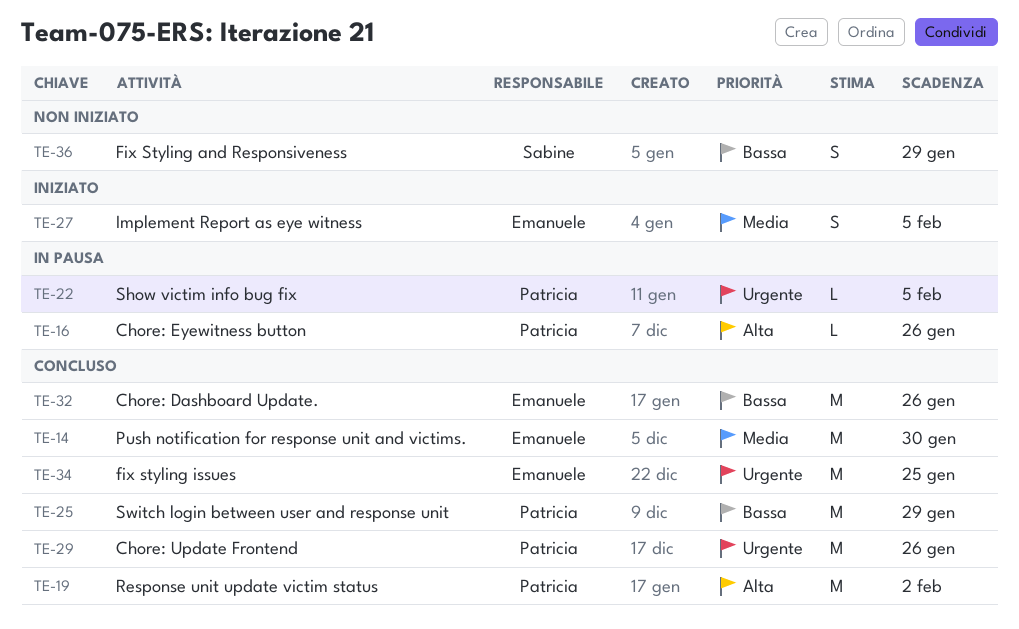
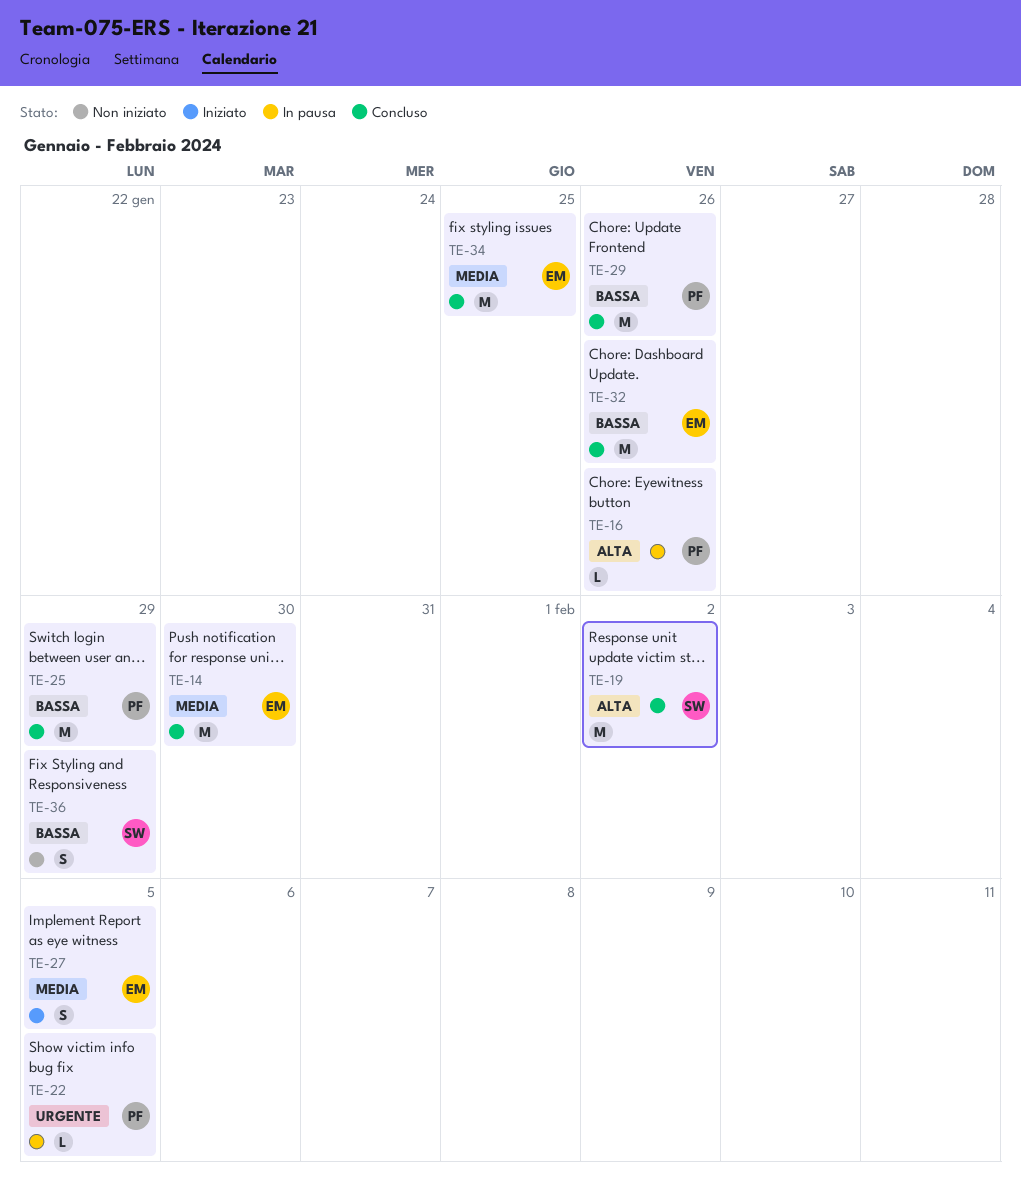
TE-19, owner: Patricia -> Sabine
TE-29, priority: Urgente -> Bassa
TE-34, priority: Urgente -> Media

